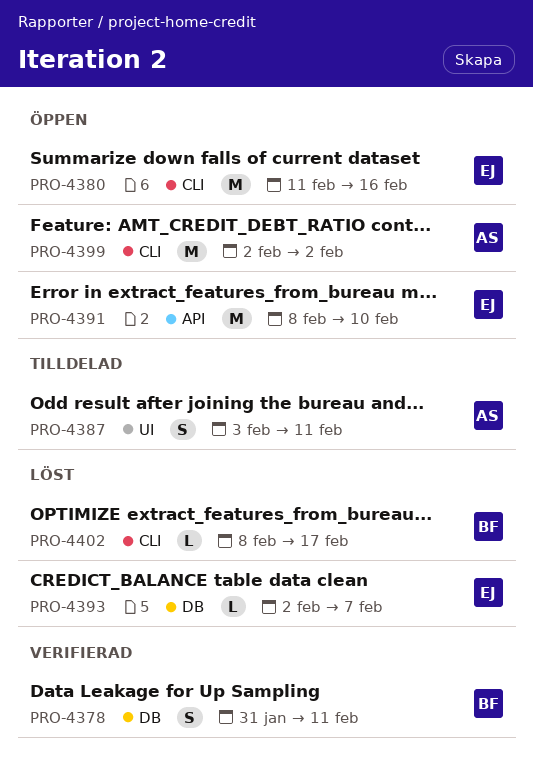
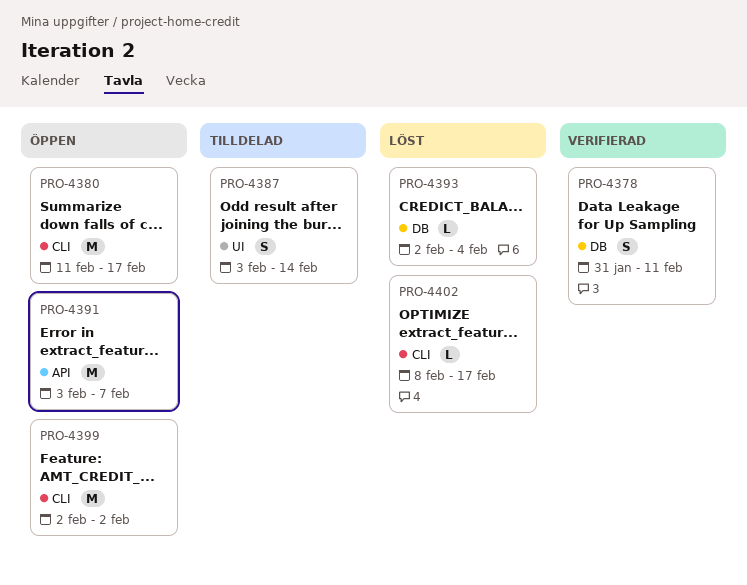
PRO-4380, due: Feb 16 -> Feb 17
PRO-4387, due: Feb 11 -> Feb 14
PRO-4391, start: Feb 8 -> Feb 3
PRO-4391, due: Feb 10 -> Feb 7
PRO-4393, due: Feb 7 -> Feb 4

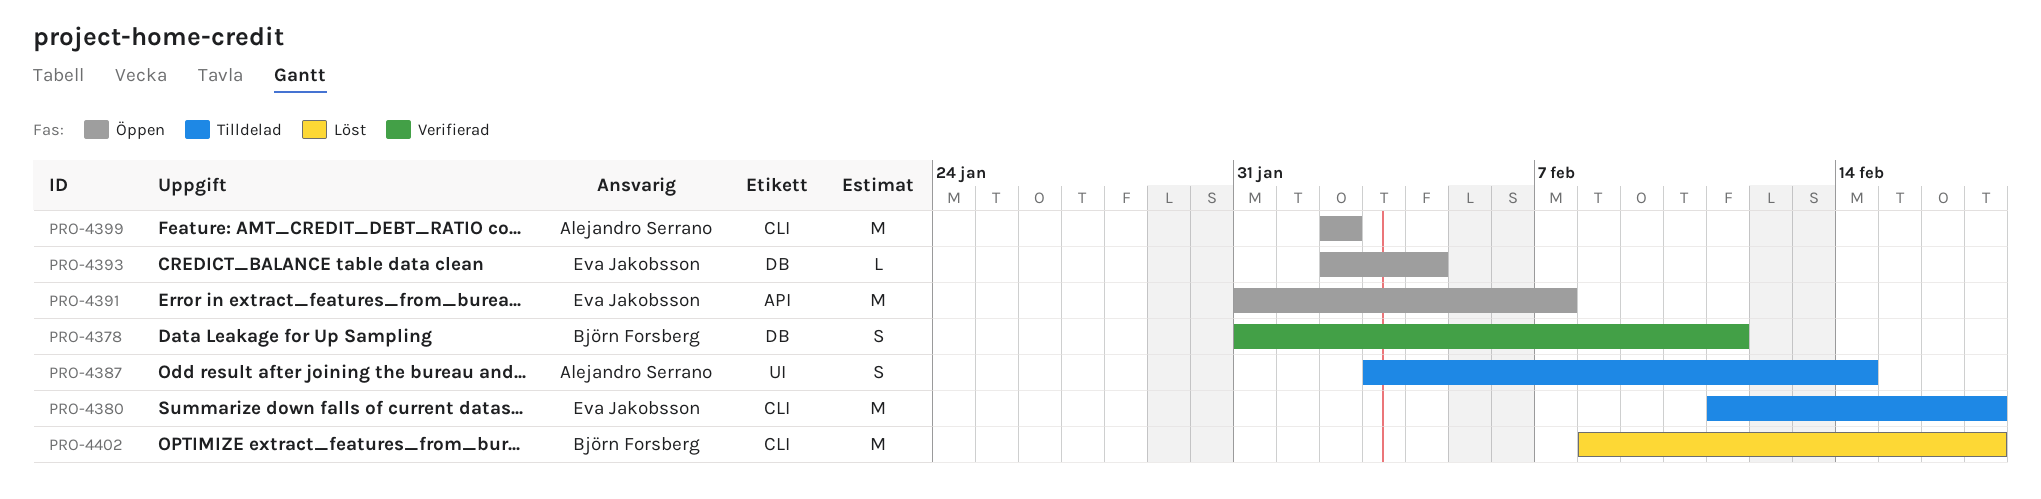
PRO-4380, status: Öppen -> Tilldelad
PRO-4391, start: Feb 3 -> Jan 31
PRO-4393, status: Löst -> Öppen
PRO-4402, estimate: L -> M

